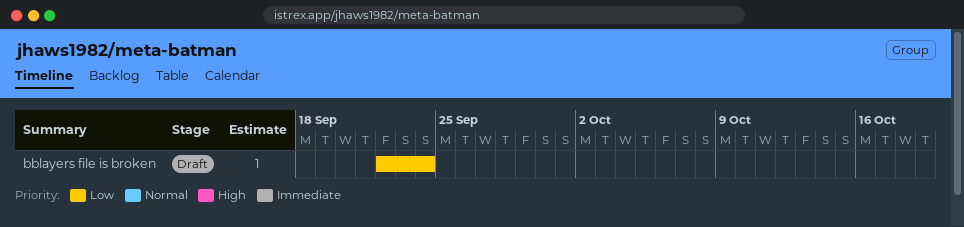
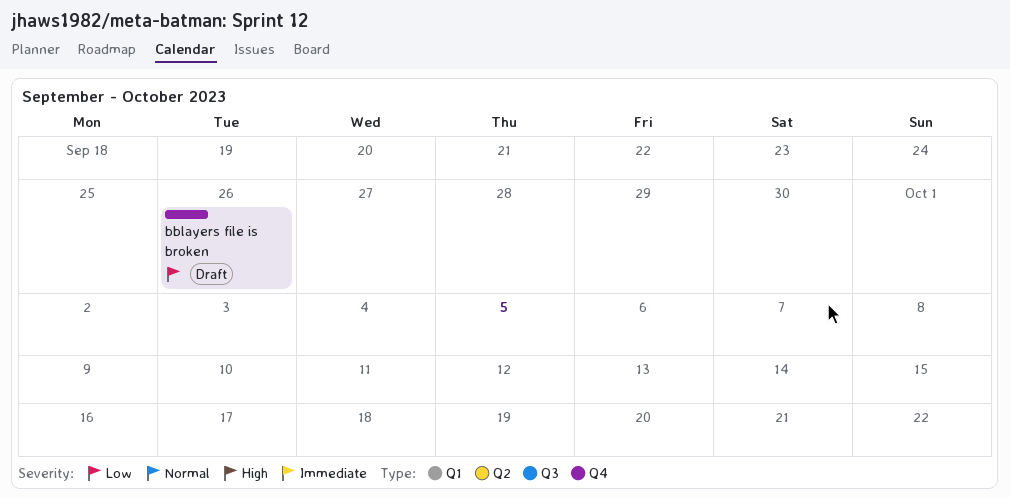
bblayers file is broken, due: Sep 24 -> Sep 26

